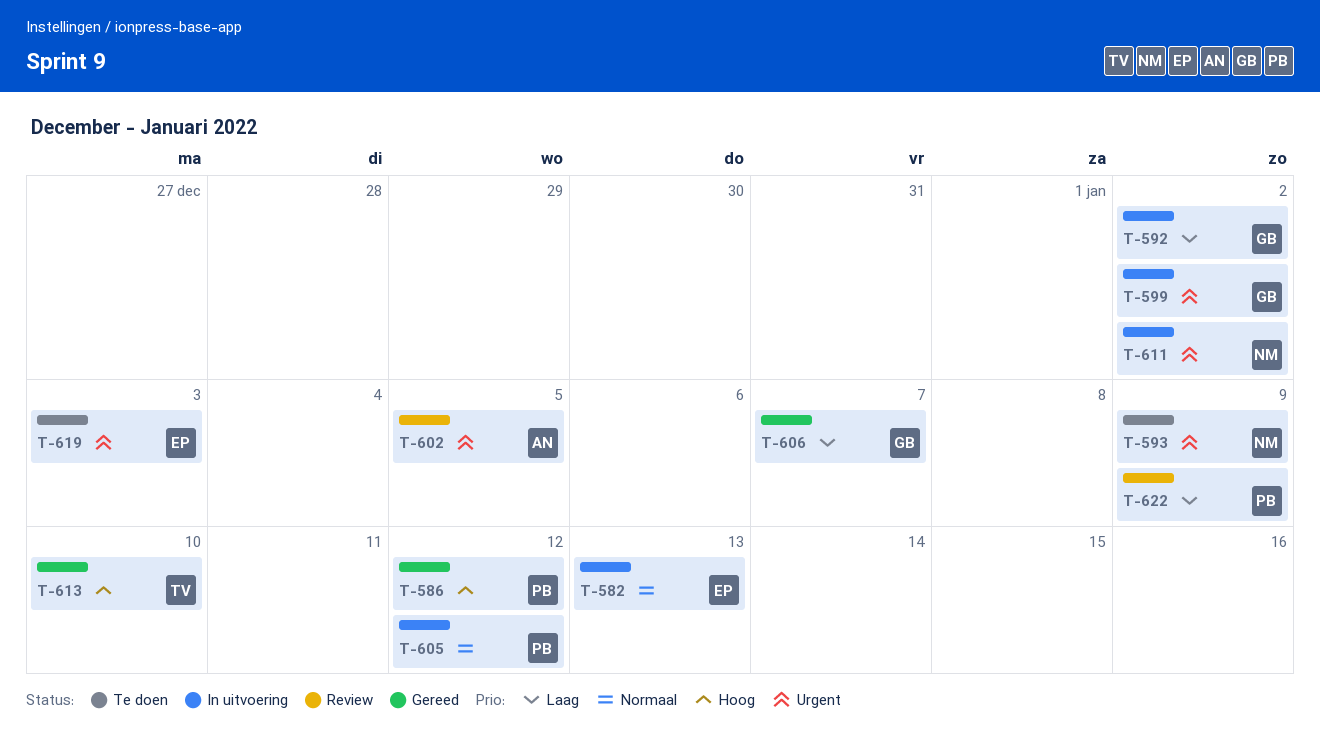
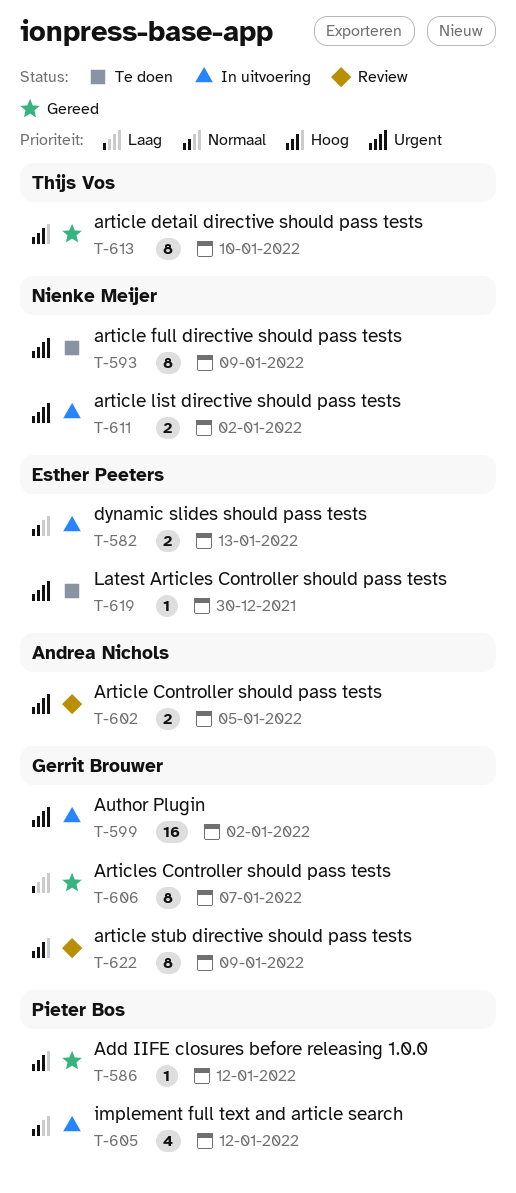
T-592: present -> none
T-619, due: Jan 3 -> Dec 30
T-622, owner: Pieter Bos -> Gerrit Brouwer
T-622, priority: Laag -> Hoog

